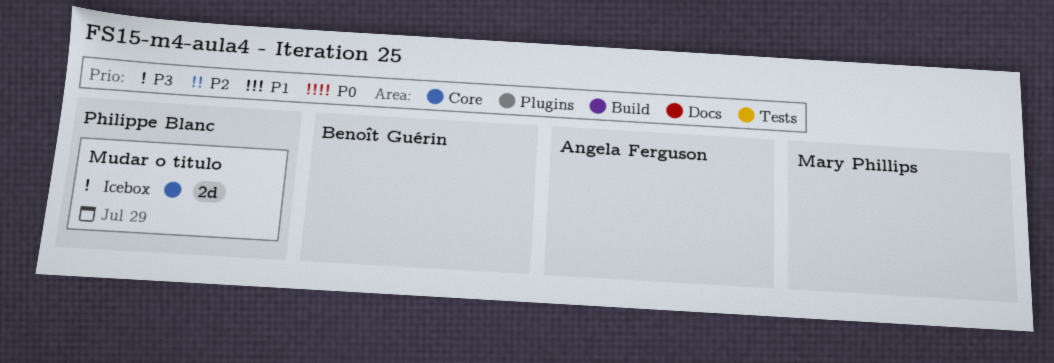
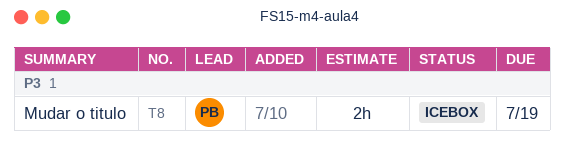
Mudar o titulo, estimate: 2d -> 2h
Mudar o titulo, due: Jul 29 -> Jul 19

